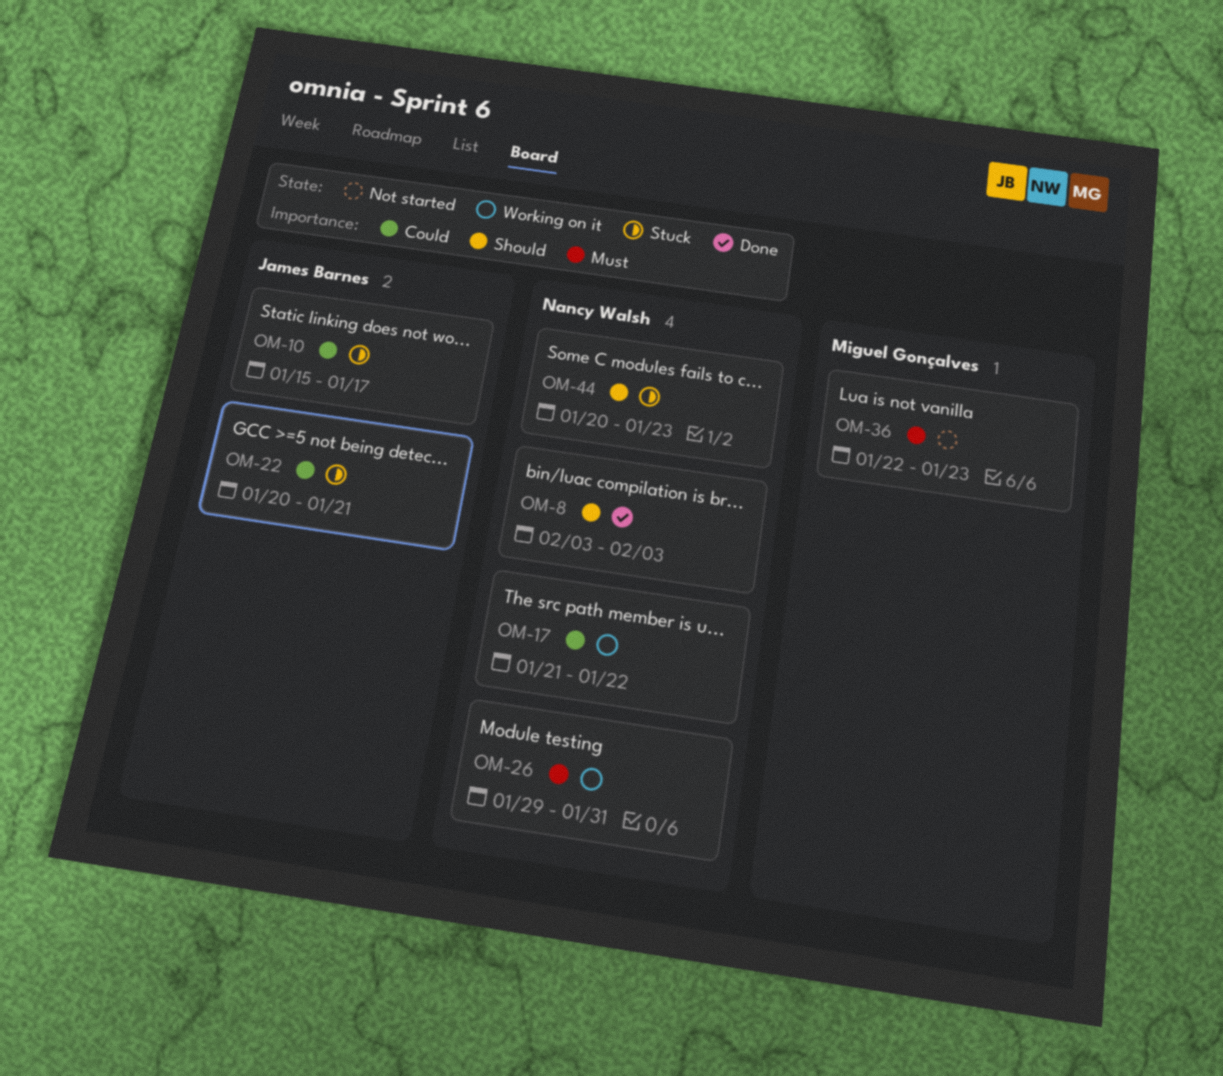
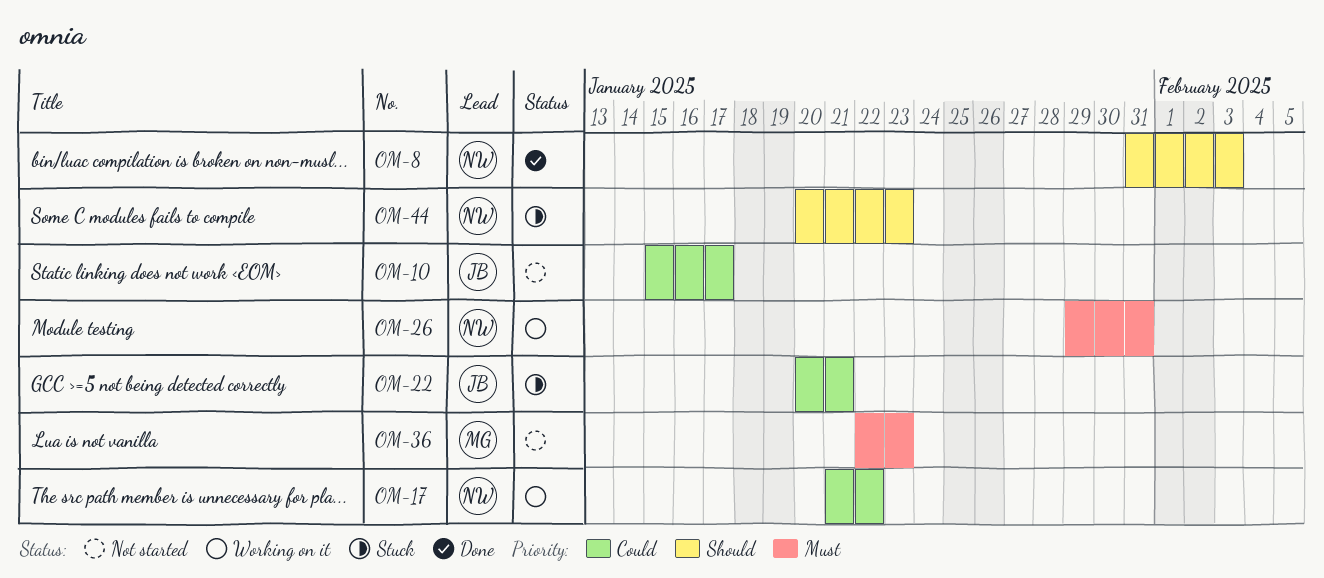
OM-8, start: Feb 3 -> Jan 31
OM-10, status: Stuck -> Not started

